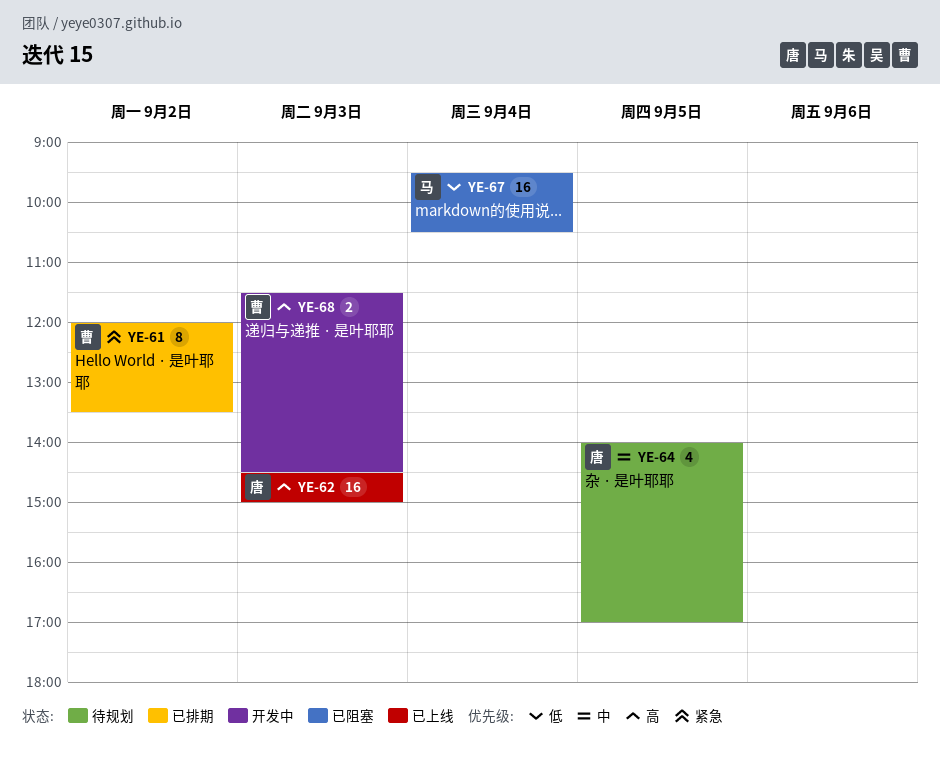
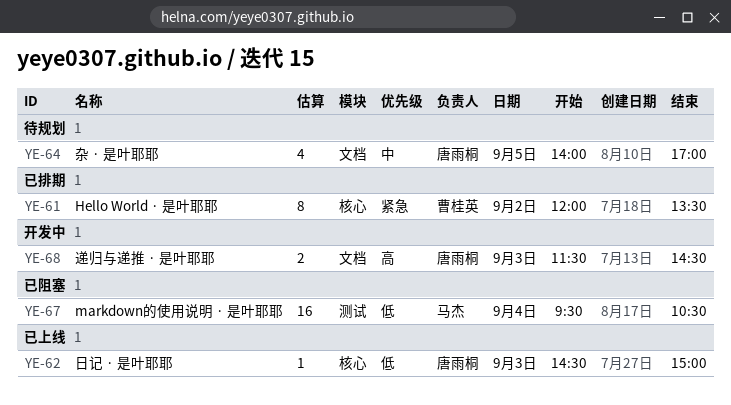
YE-62, priority: 高 -> 低
YE-62, estimate: 16 -> 1
YE-68, owner: 曹桂英 -> 唐雨桐

